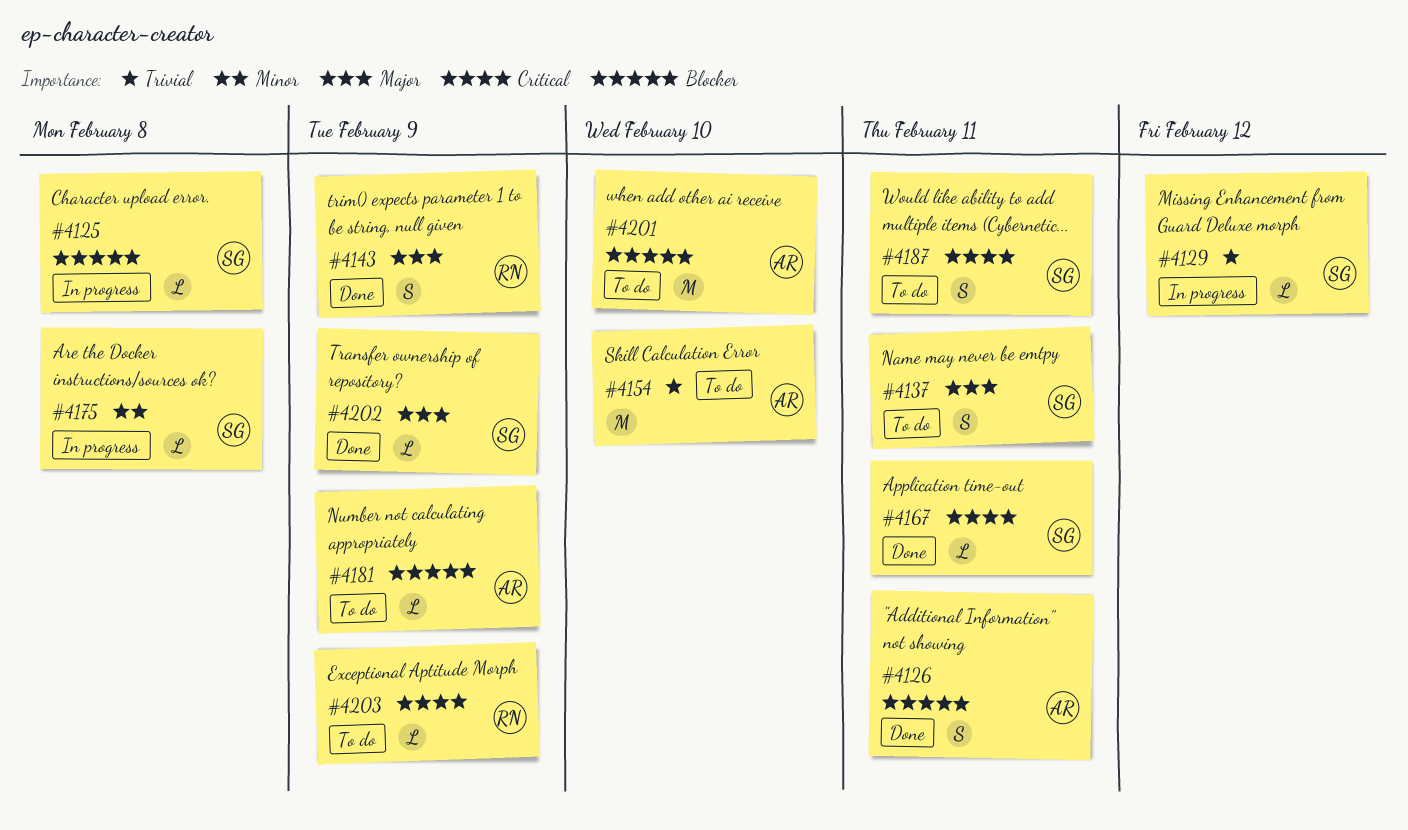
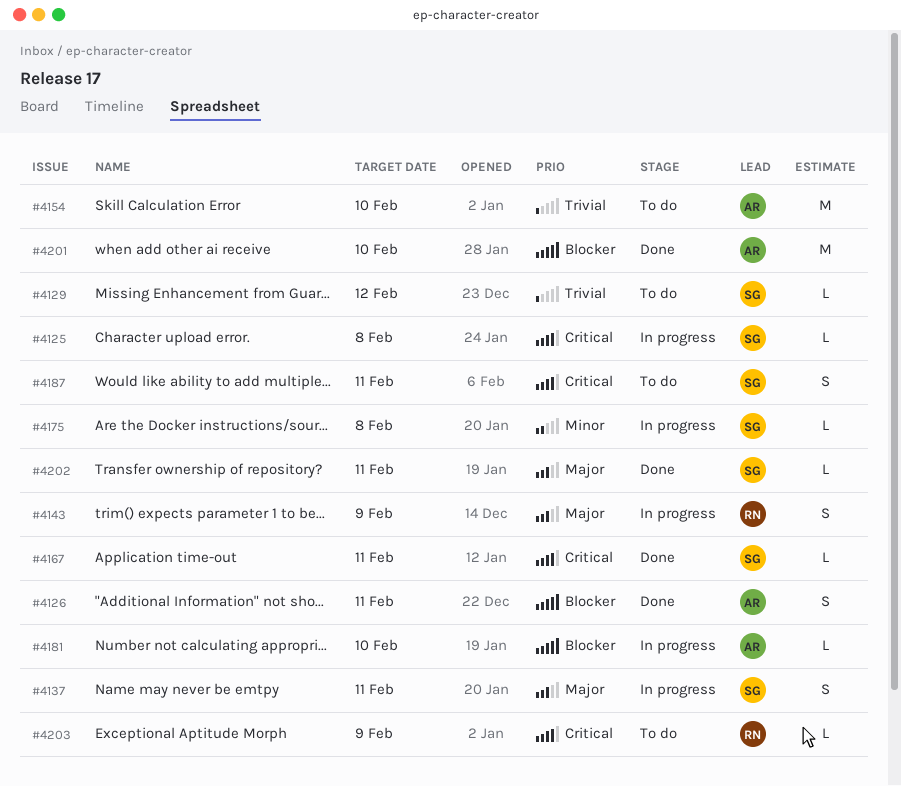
#4125, priority: Blocker -> Critical
#4129, status: In progress -> To do
#4137, status: To do -> In progress
#4143, status: Done -> In progress
#4181, status: To do -> In progress
#4181, due: Feb 9 -> Feb 10
#4201, status: To do -> Done
#4202, due: Feb 9 -> Feb 11

